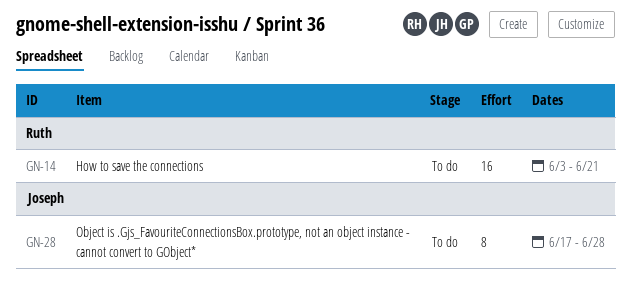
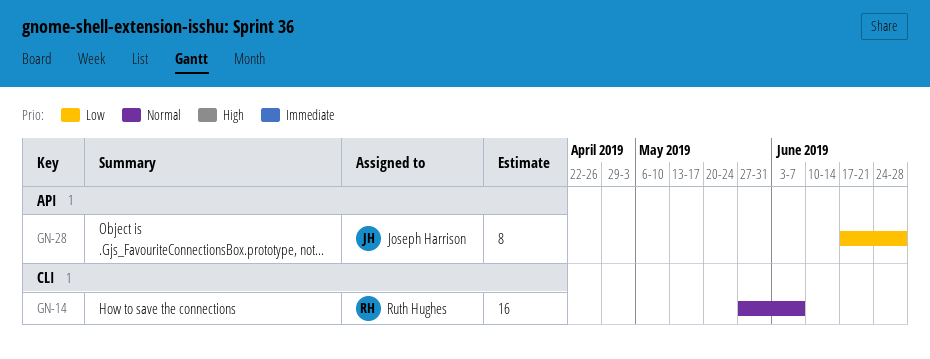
GN-14, start: Jun 3 -> May 27
GN-14, due: Jun 21 -> Jun 7

